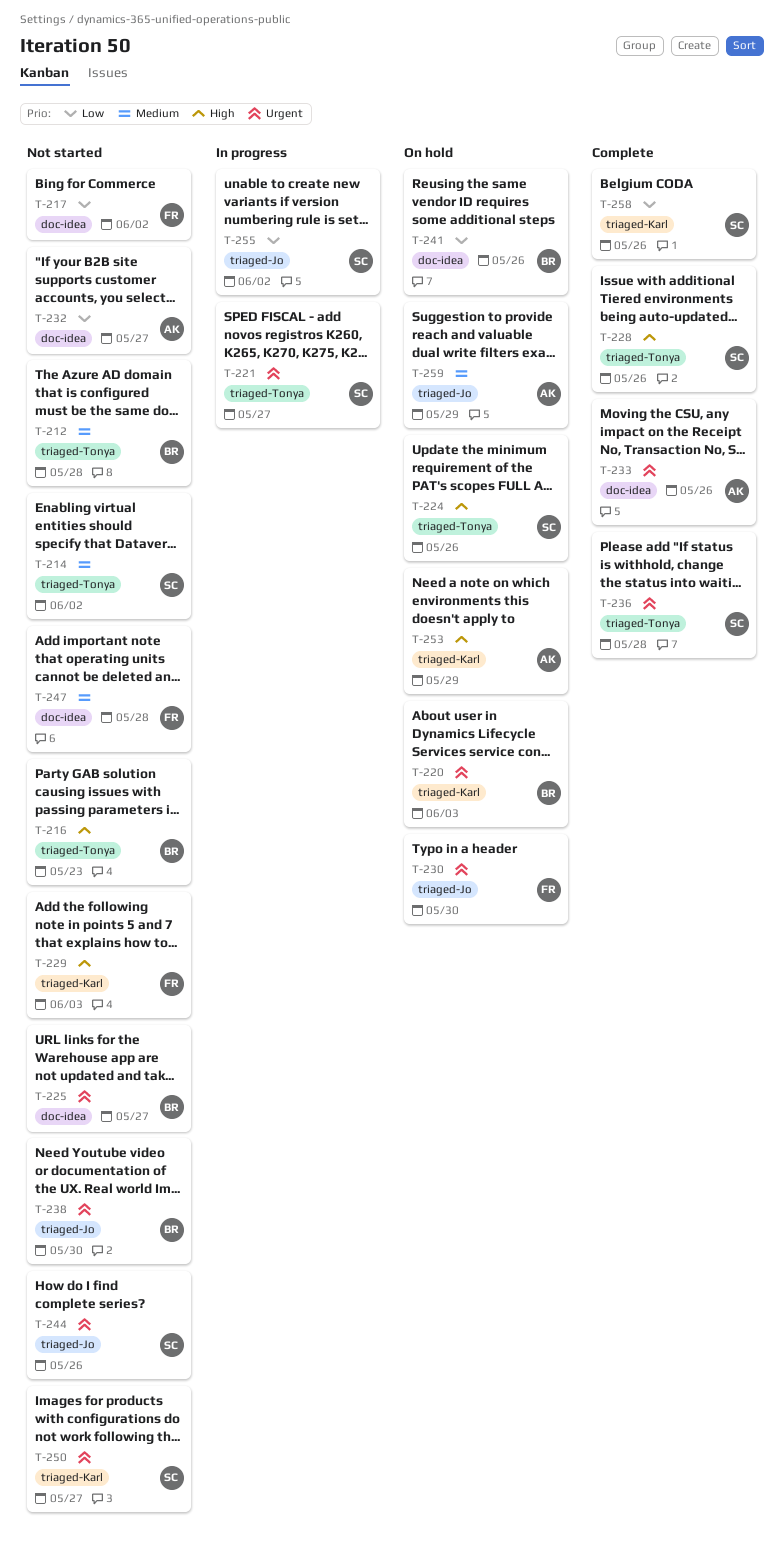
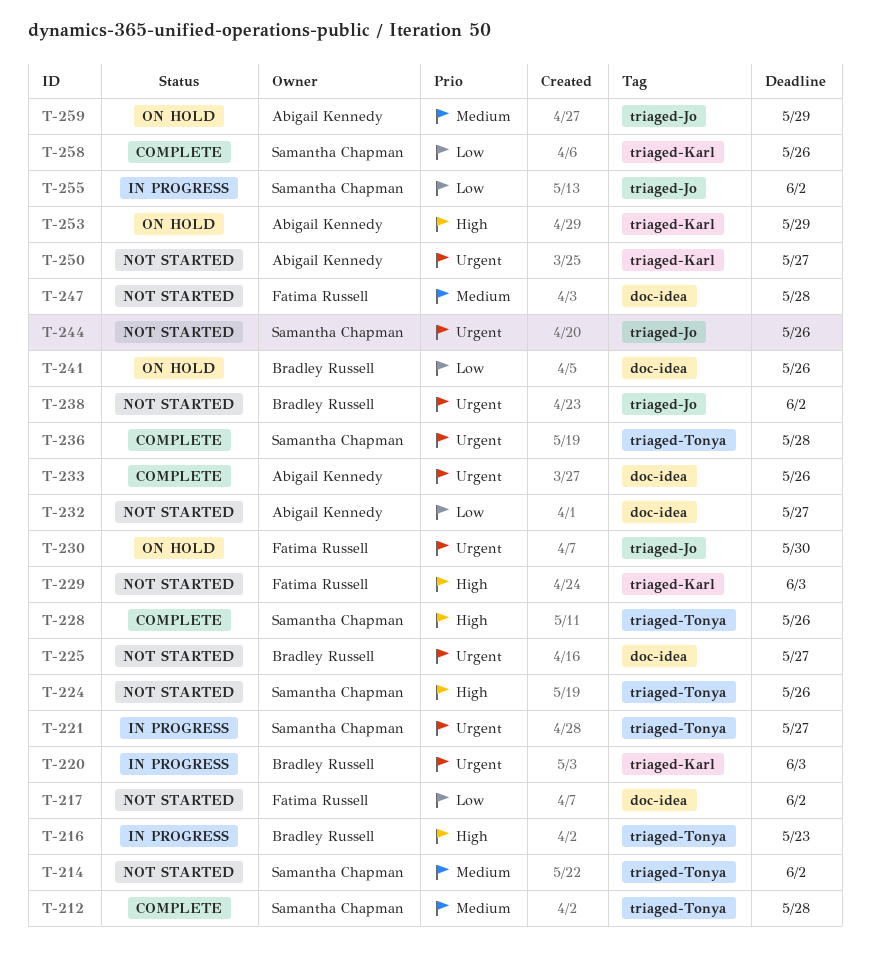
T-212, status: Not started -> Complete
T-212, owner: Bradley Russell -> Samantha Chapman
T-216, status: Not started -> In progress
T-220, status: On hold -> In progress
T-224, status: On hold -> Not started
T-238, due: May 30 -> Jun 2
T-250, owner: Samantha Chapman -> Abigail Kennedy

